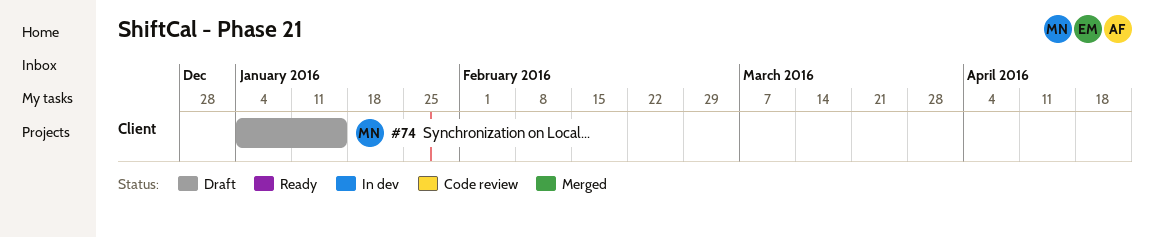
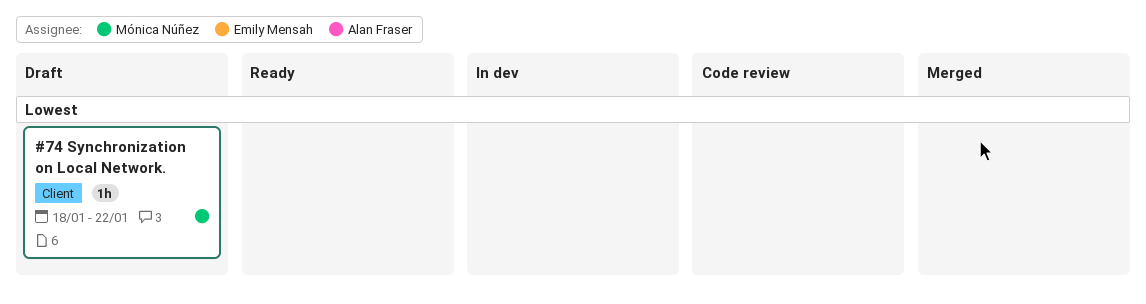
#74, start: Jan 4 -> Jan 18
#74, due: Jan 15 -> Jan 22

